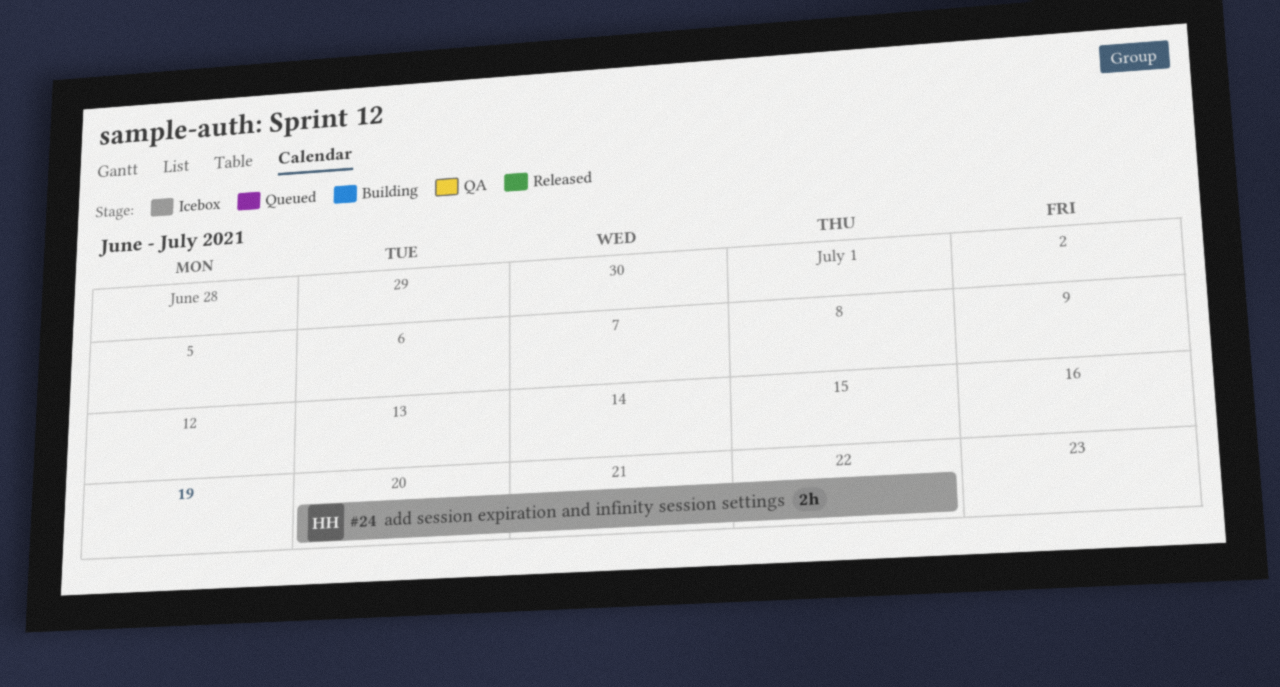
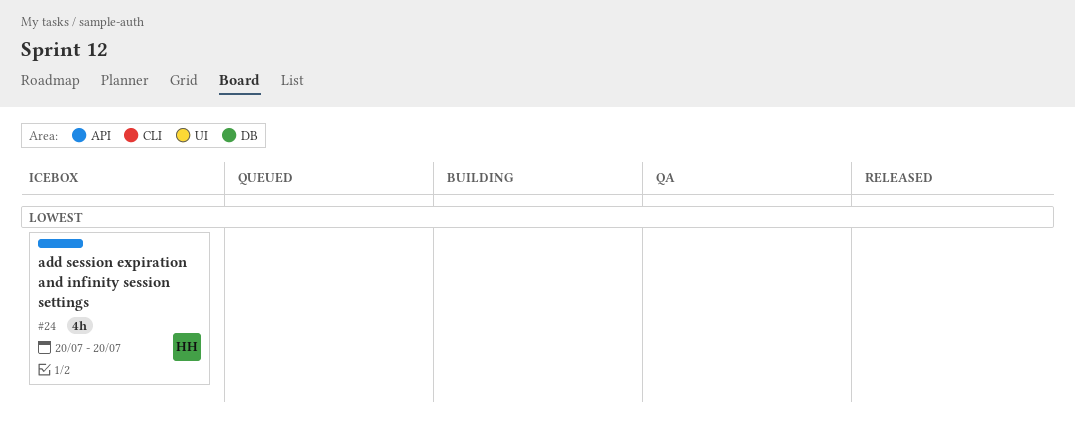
#24, estimate: 2h -> 4h
#24, due: Jul 22 -> Jul 20

